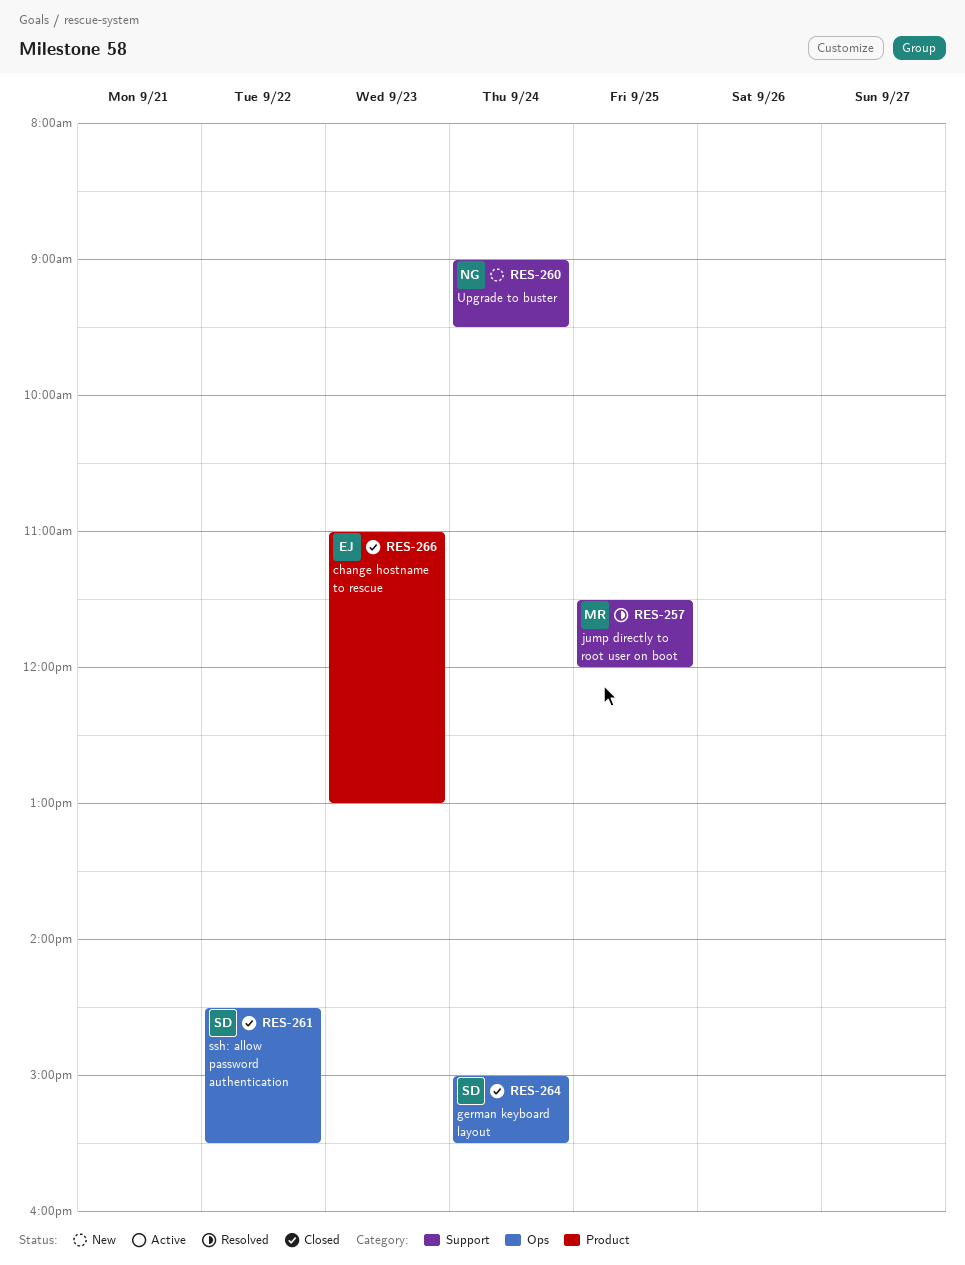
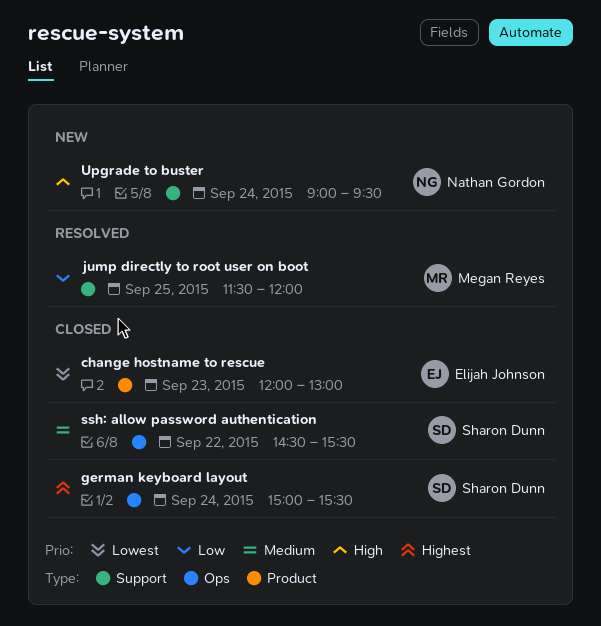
change hostname to rescue, begins: 11:00 -> 12:00

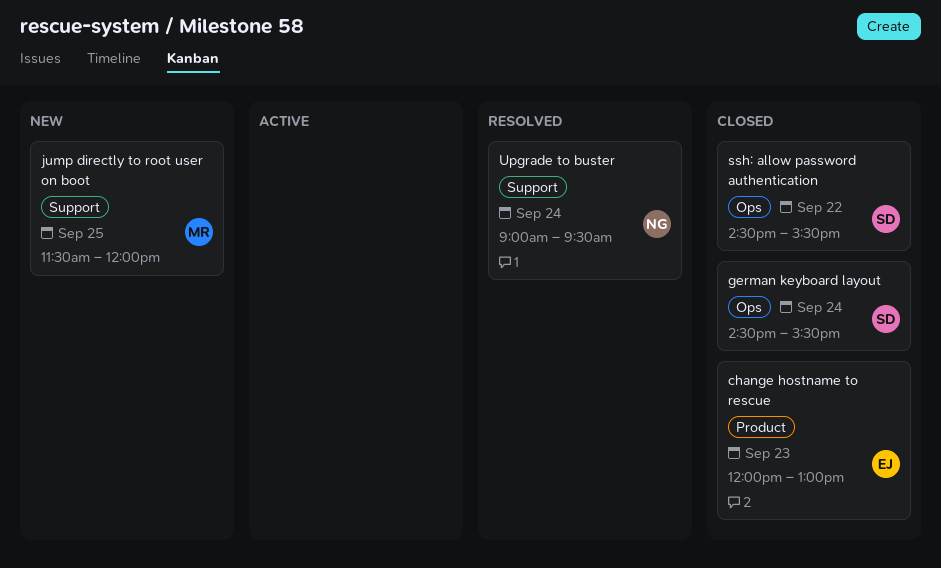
german keyboard layout, begins: 15:00 -> 14:30
jump directly to root user on boot, status: Resolved -> New
Upgrade to buster, status: New -> Resolved

